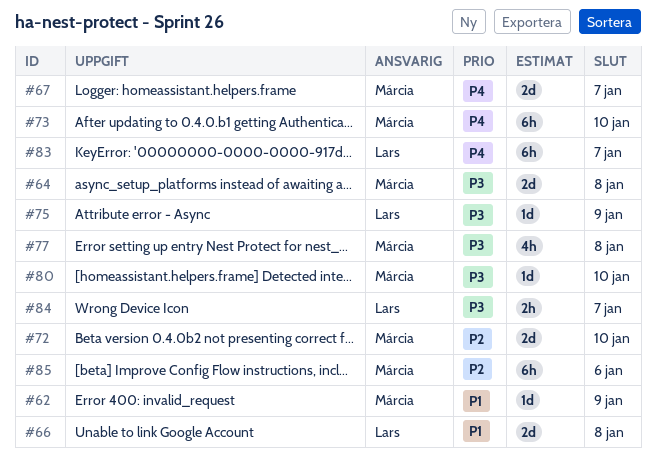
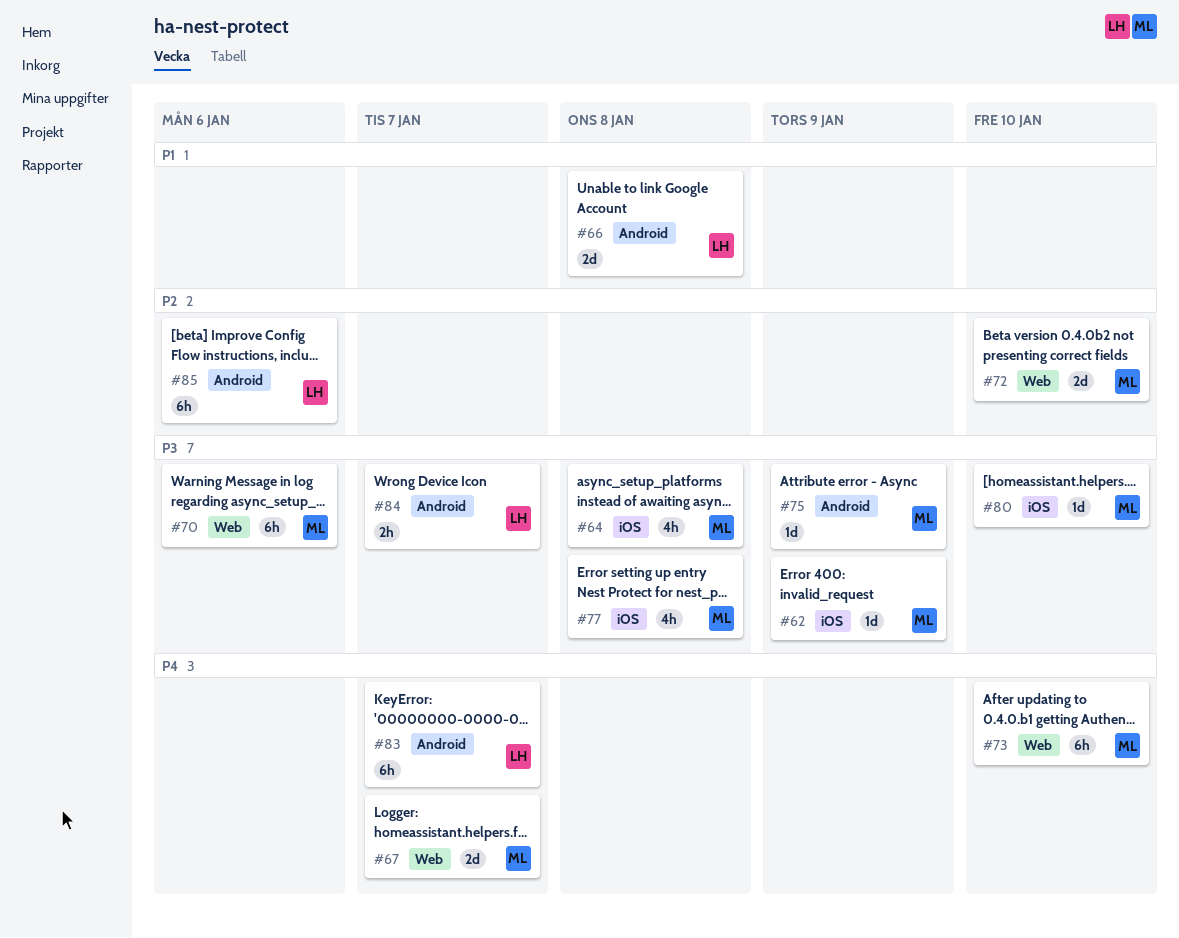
#62, priority: P1 -> P3
#64, estimate: 2d -> 4h
#70: none -> present
#75, owner: Lars -> Márcia
#85, owner: Márcia -> Lars

